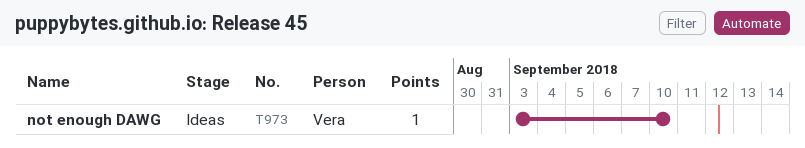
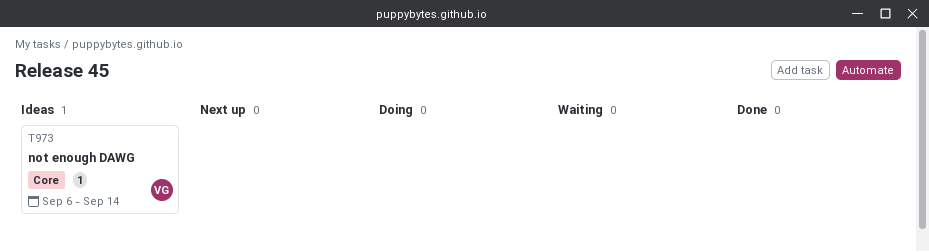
T973, start: Sep 3 -> Sep 6
T973, due: Sep 10 -> Sep 14

